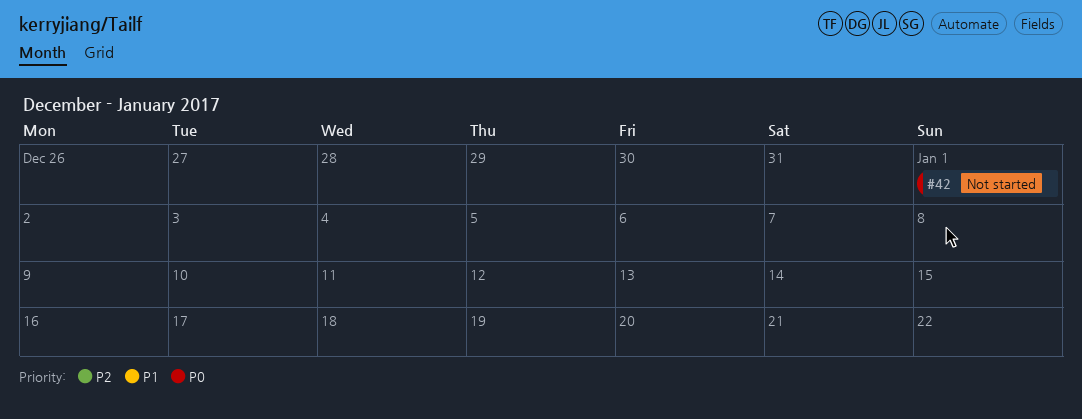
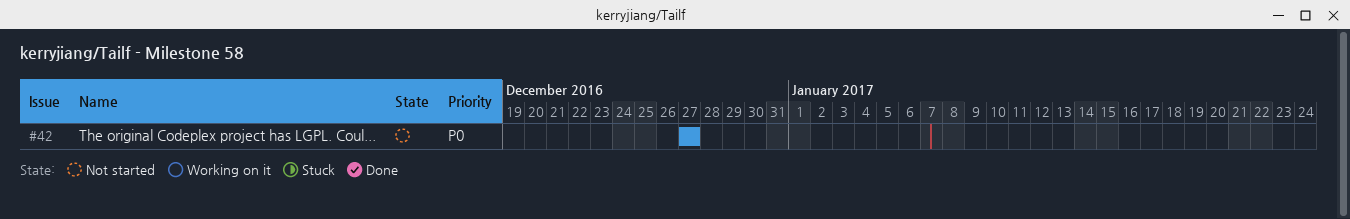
#42, due: Jan 1 -> Dec 27

